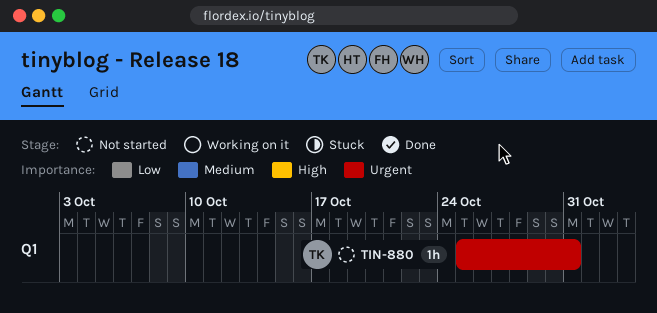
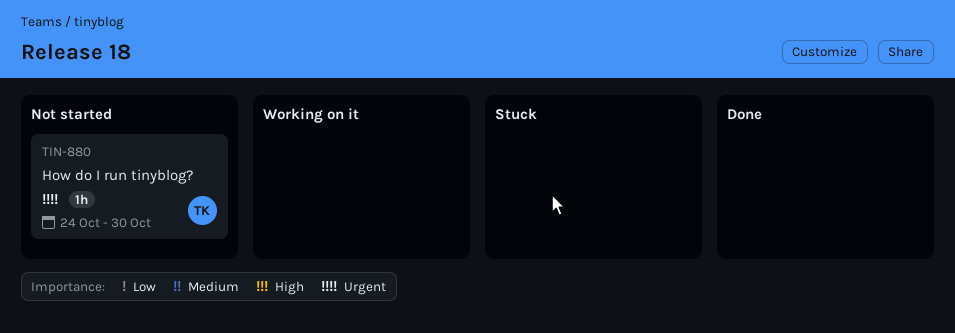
TIN-880, start: Oct 25 -> Oct 24
TIN-880, due: Oct 31 -> Oct 30

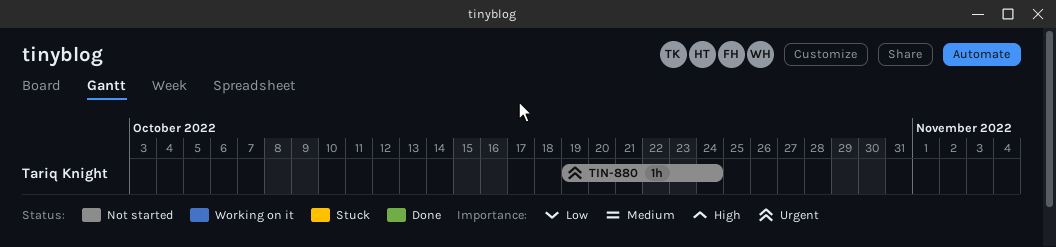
TIN-880, start: Oct 24 -> Oct 19
TIN-880, due: Oct 30 -> Oct 24

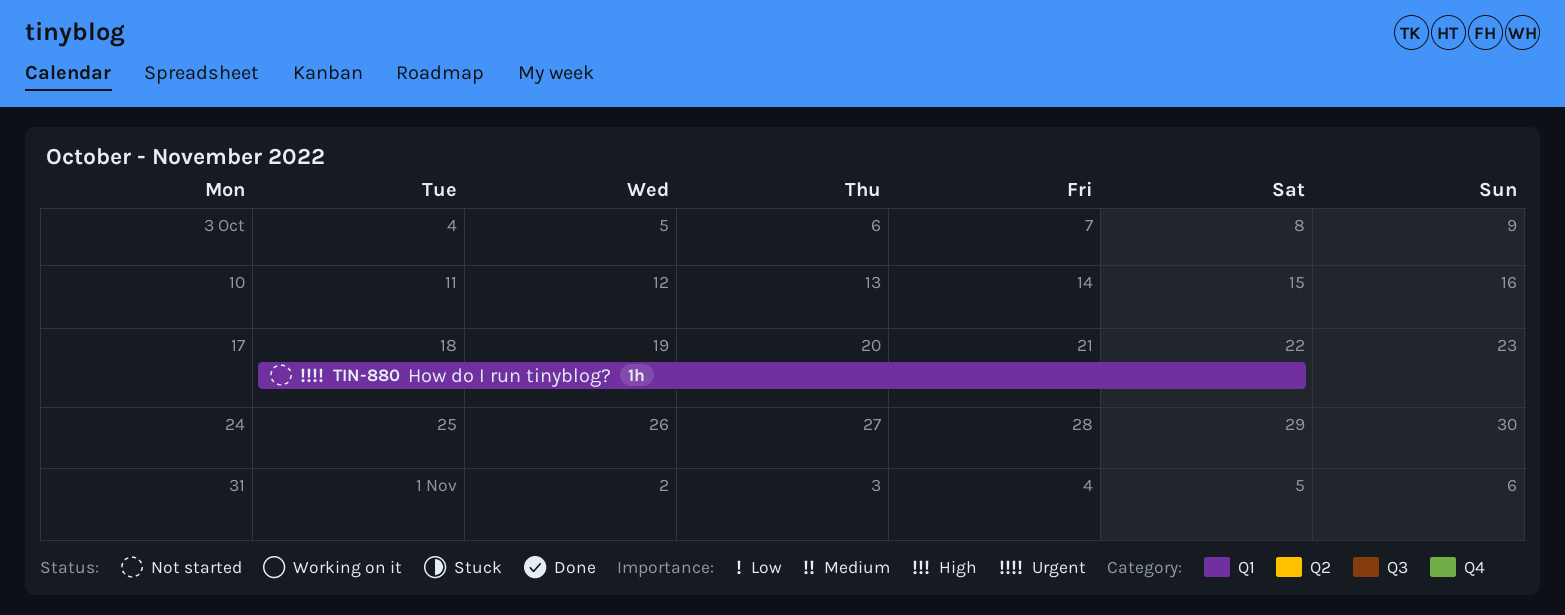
TIN-880, start: Oct 19 -> Oct 18
TIN-880, due: Oct 24 -> Oct 22

